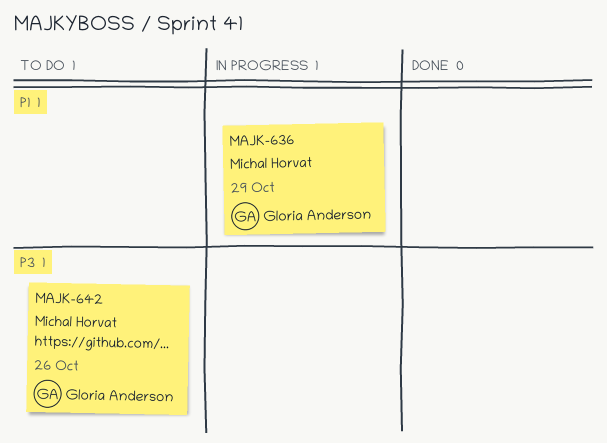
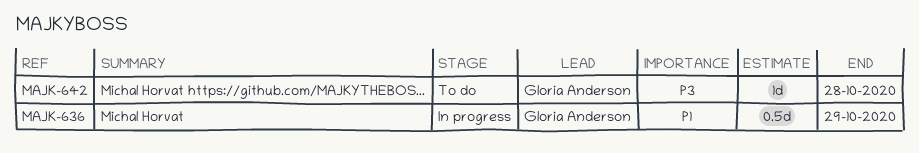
MAJK-642, due: Oct 26 -> Oct 28

